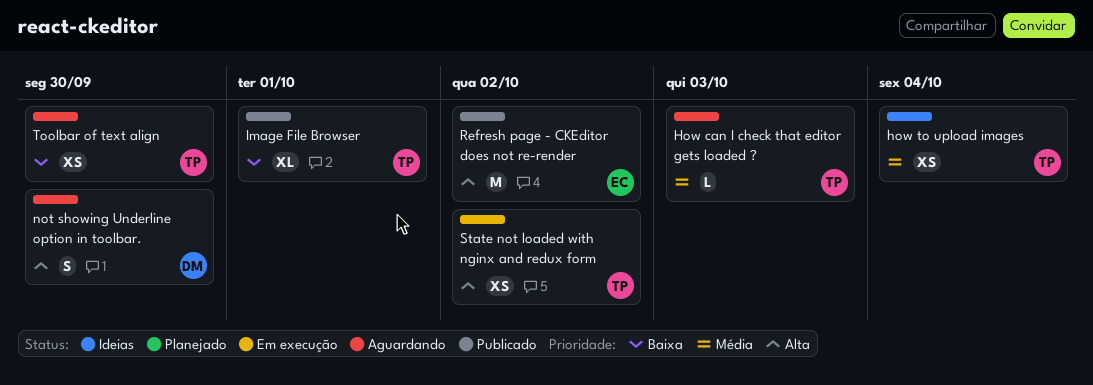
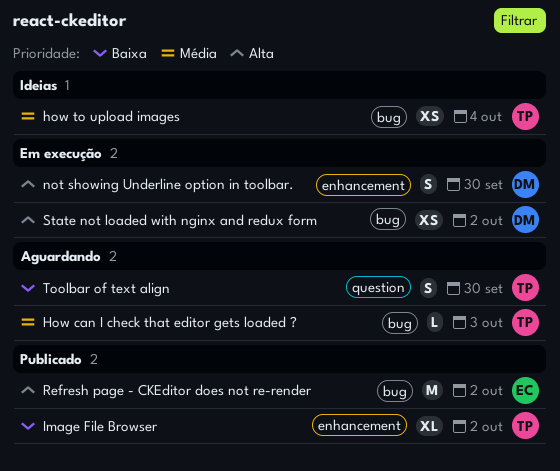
Image File Browser, due: Oct 1 -> Oct 2
not showing Underline option in toolbar., status: Aguardando -> Em execução
State not loaded with nginx and redux form, owner: TP -> DM
Toolbar of text align, estimate: XS -> S

